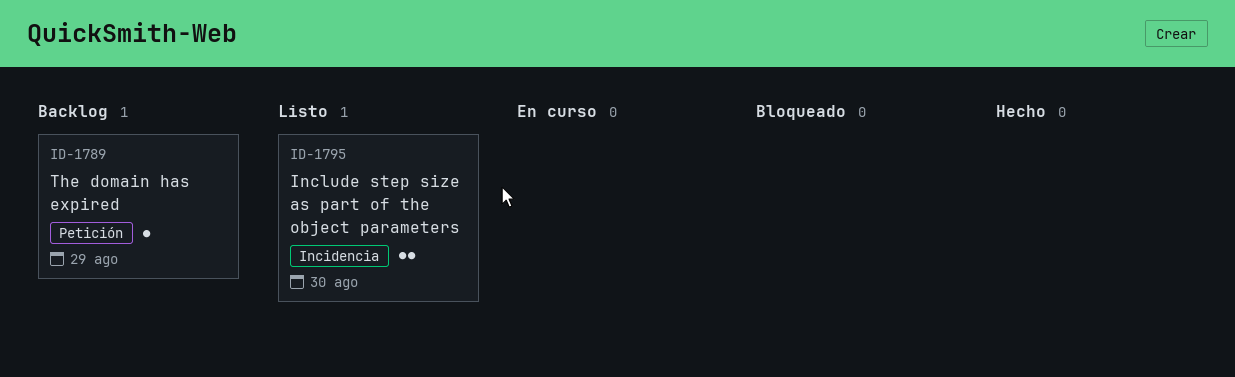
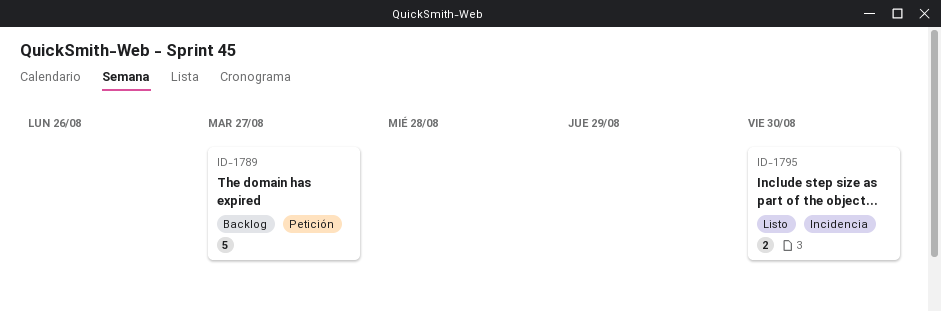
ID-1789, estimate: 1 -> 5
ID-1789, due: Aug 29 -> Aug 27

